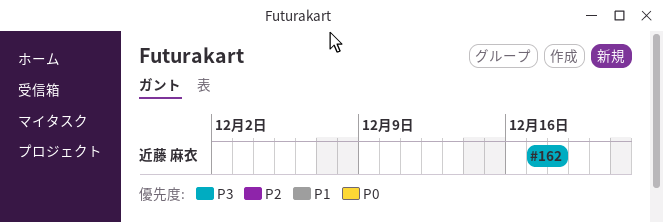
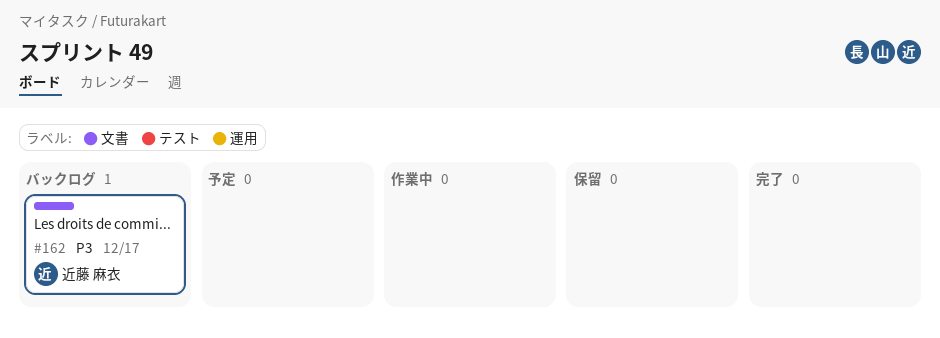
#162, due: Dec 18 -> Dec 17

